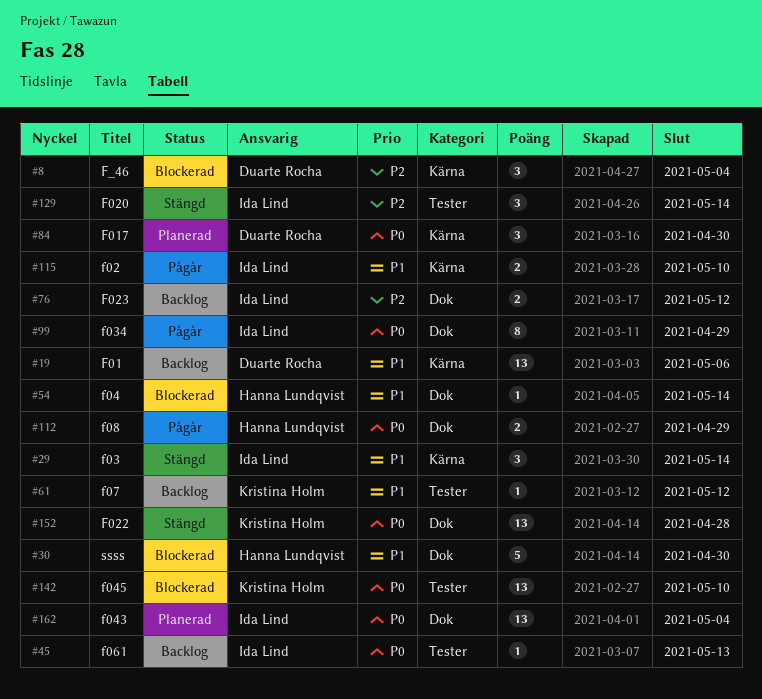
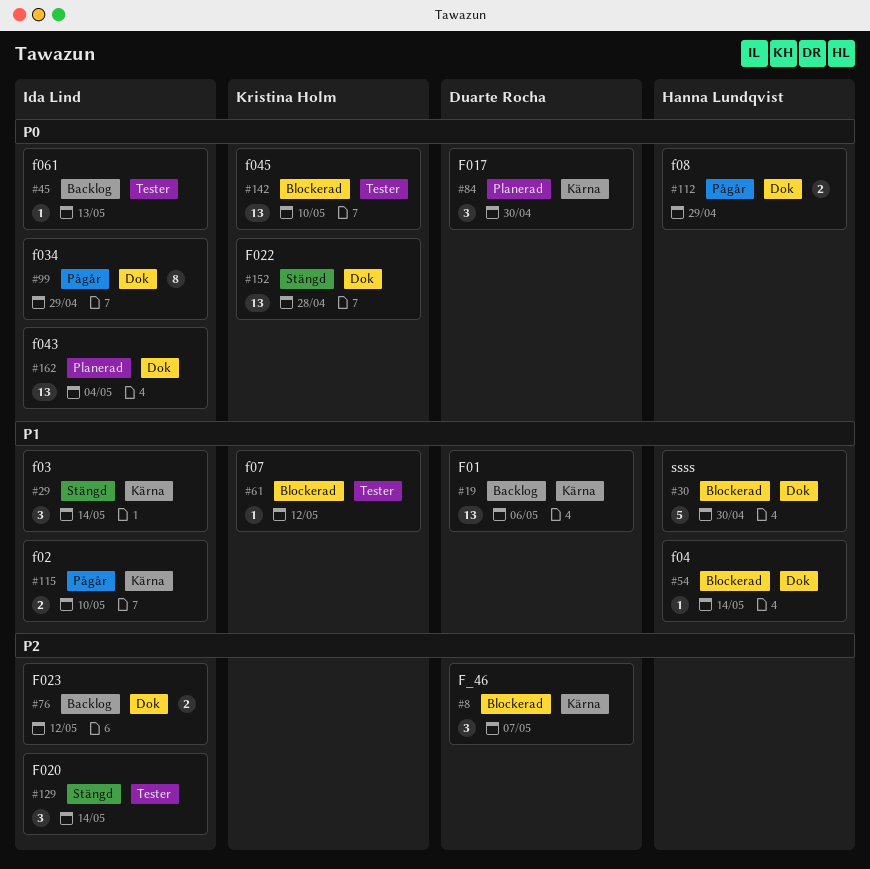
#8, due: May 4 -> May 7
#61, status: Backlog -> Blockerad

